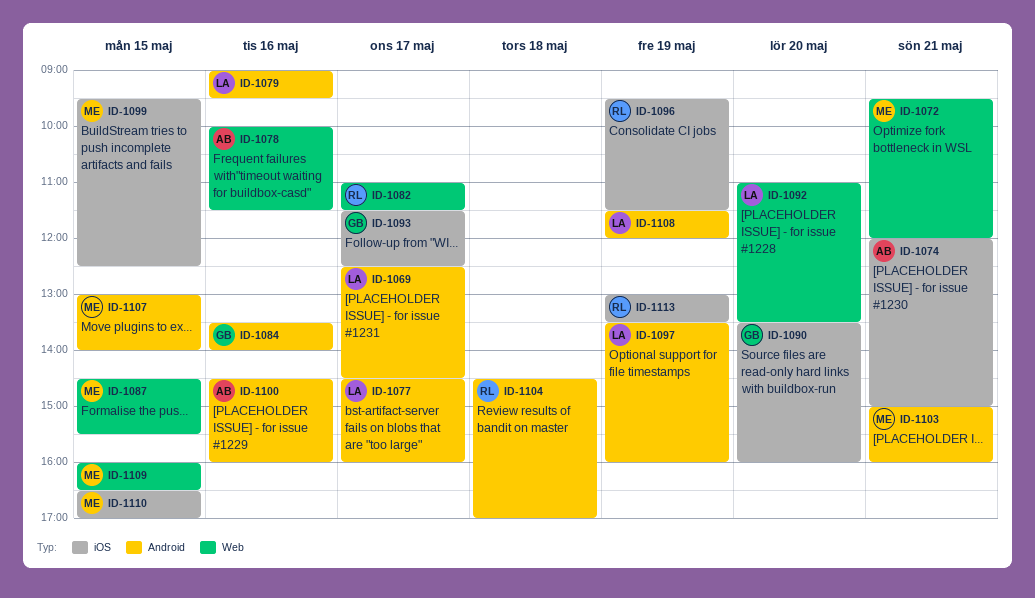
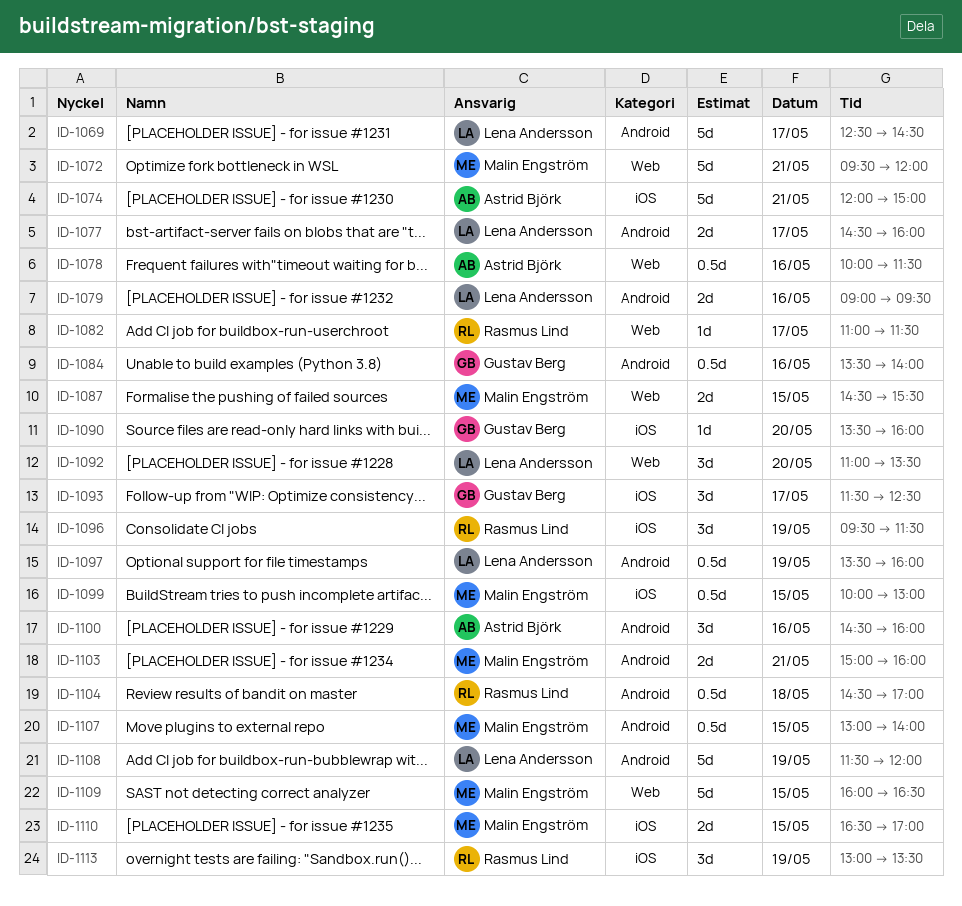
ID-1099, begins: 09:30 -> 10:00
ID-1099, ends: 12:30 -> 13:00

